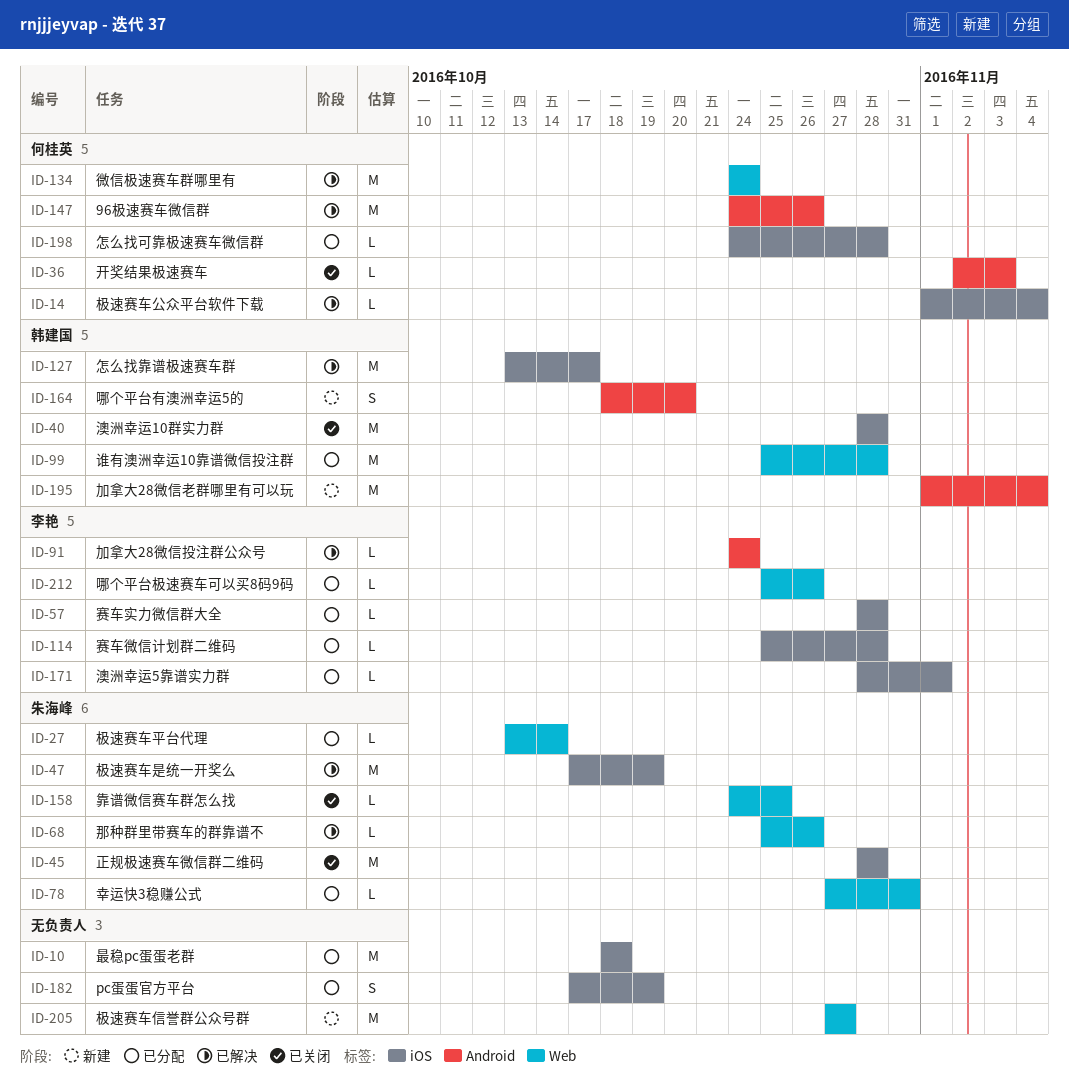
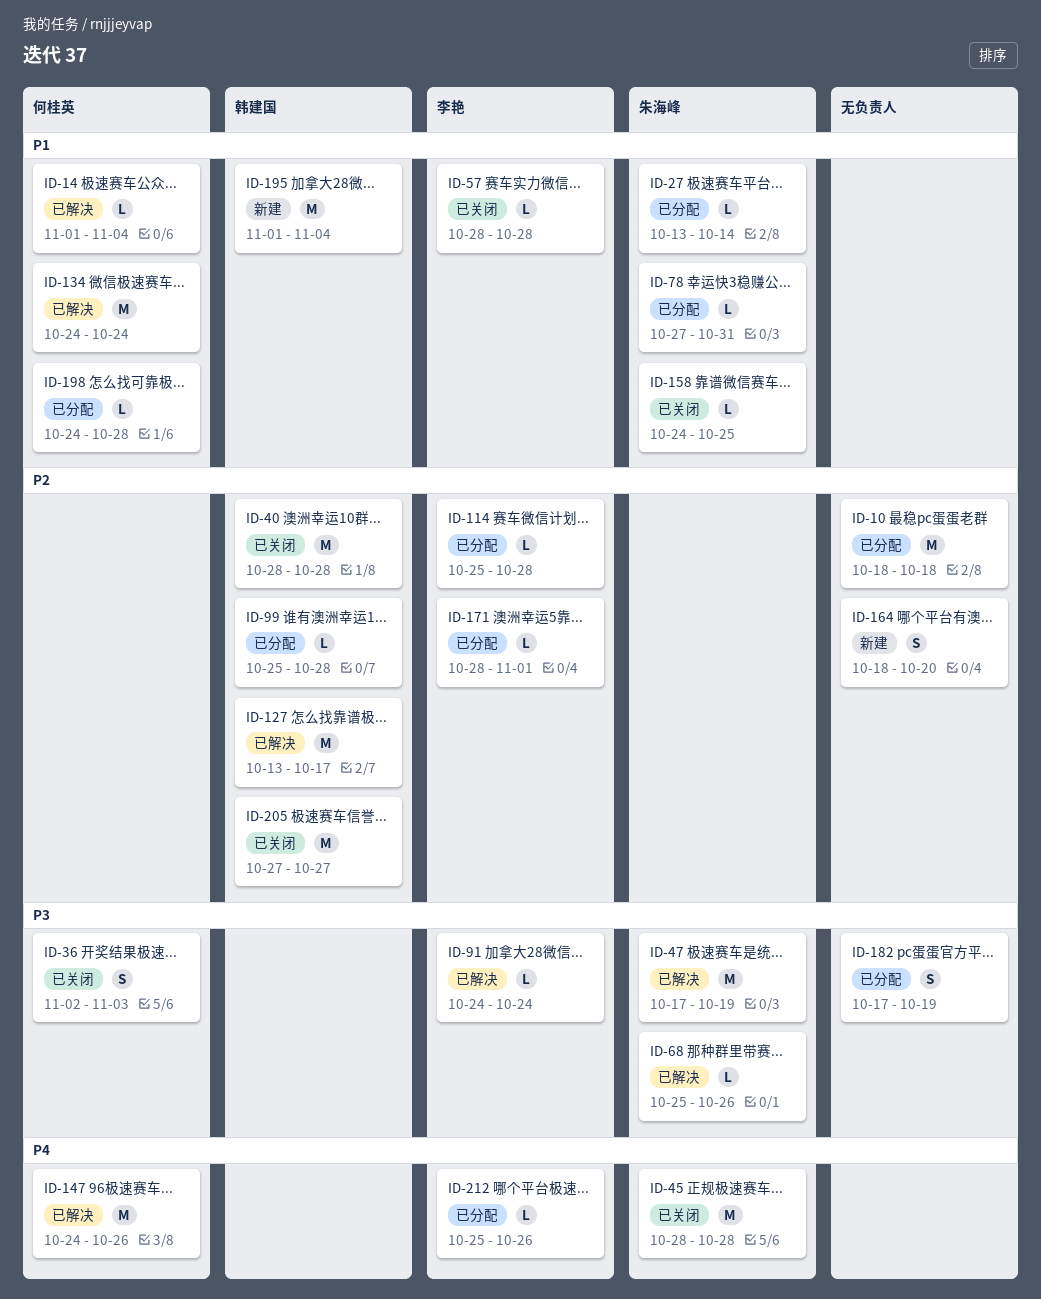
ID-36, estimate: L -> S
ID-57, status: 已分配 -> 已关闭
ID-99, estimate: M -> L
ID-164, owner: 韩建国 -> none
ID-205, status: 新建 -> 已关闭
ID-205, owner: none -> 韩建国

